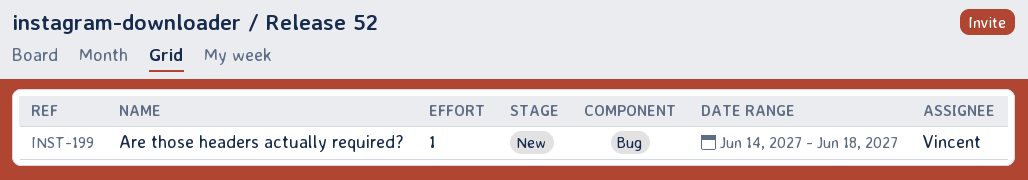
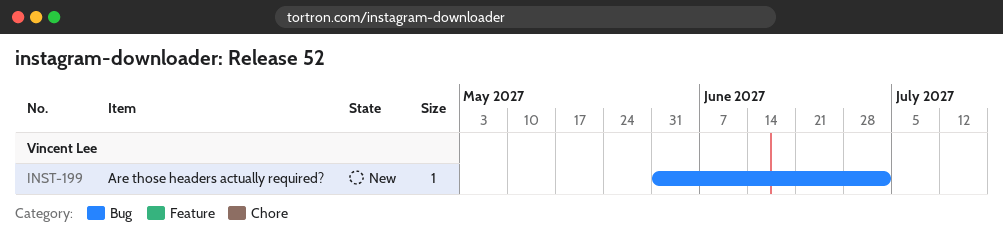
INST-199, start: Jun 14 -> May 31
INST-199, due: Jun 18 -> Jul 2

